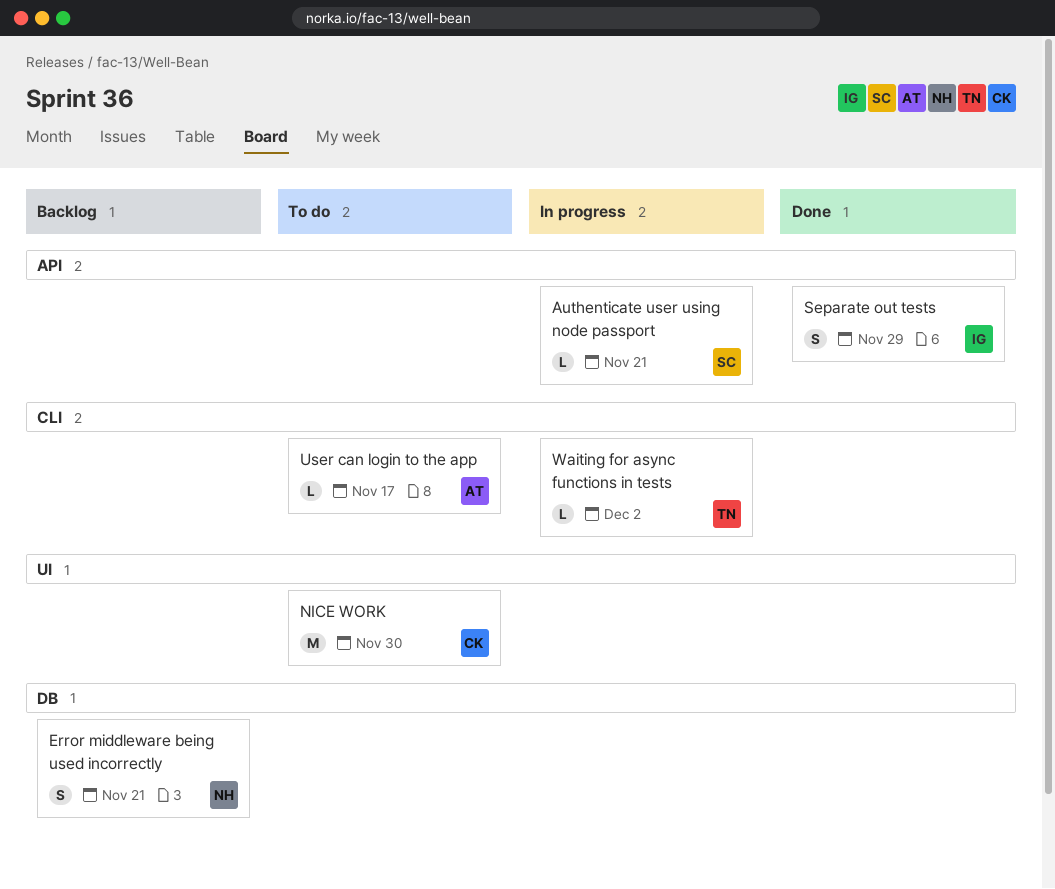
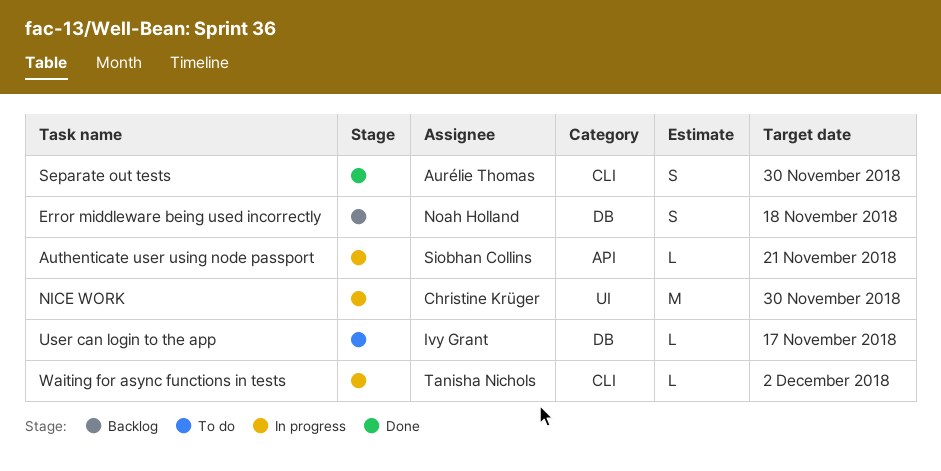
Error middleware being used incorrectly, due: Nov 21 -> Nov 18
NICE WORK, status: To do -> In progress
Separate out tests, owner: Ivy Grant -> Aurélie Thomas
Separate out tests, label: API -> CLI
Separate out tests, due: Nov 29 -> Nov 30
User can login to the app, owner: Aurélie Thomas -> Ivy Grant
User can login to the app, label: CLI -> DB

